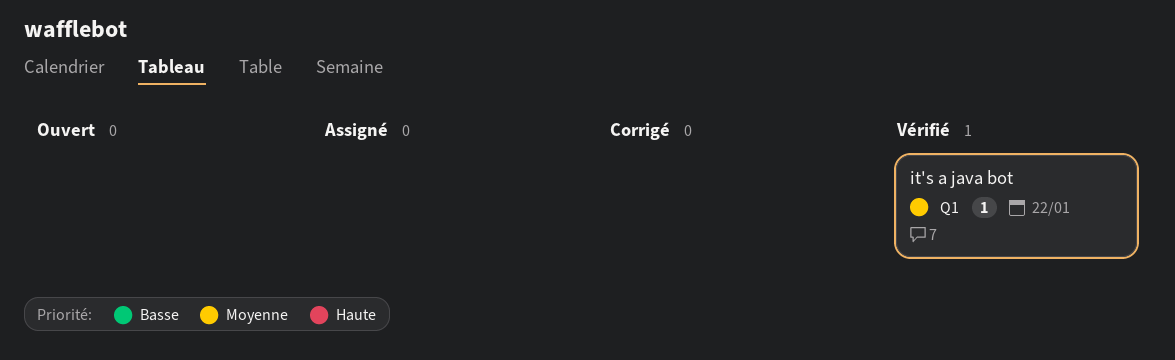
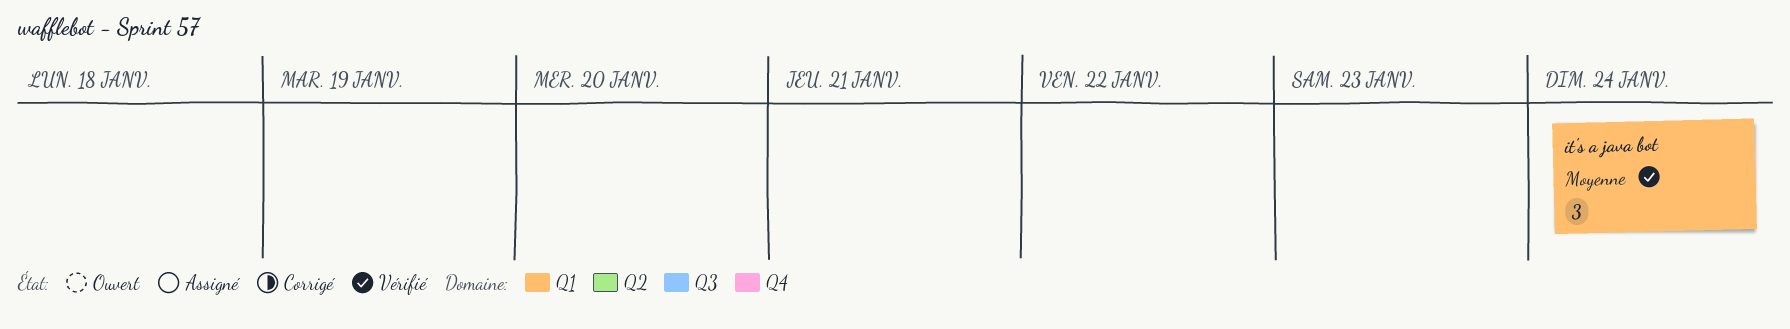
it's a java bot, estimate: 1 -> 3
it's a java bot, due: Jan 22 -> Jan 24

